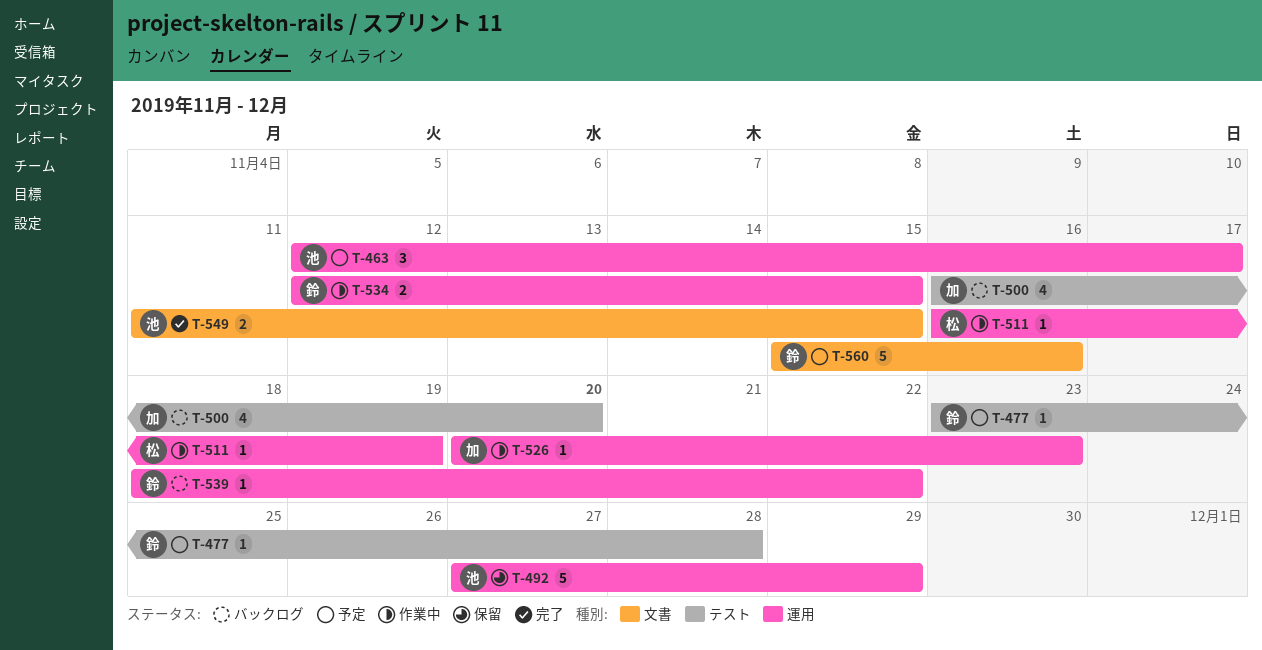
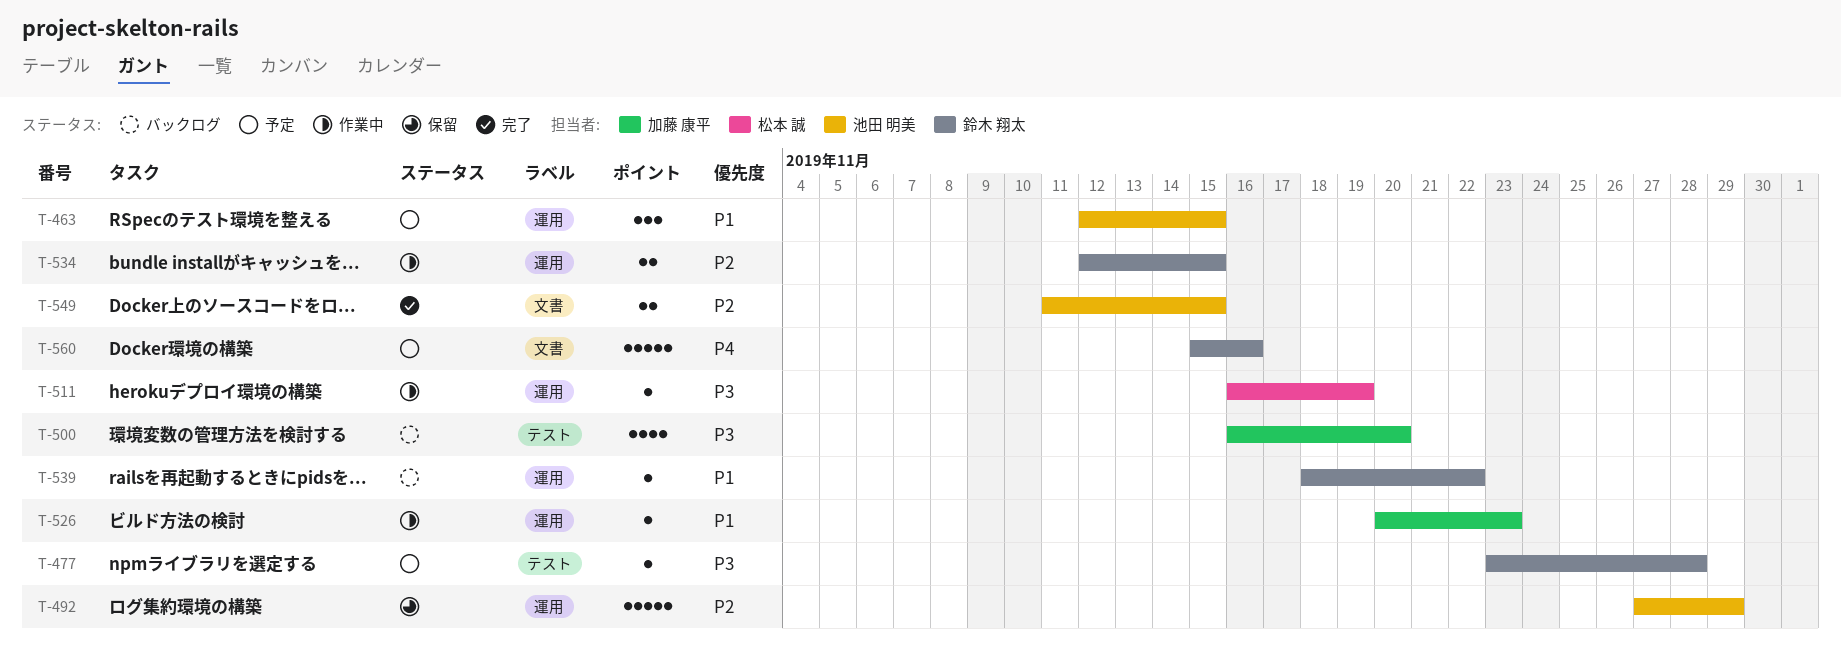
T-463, due: Nov 17 -> Nov 15

